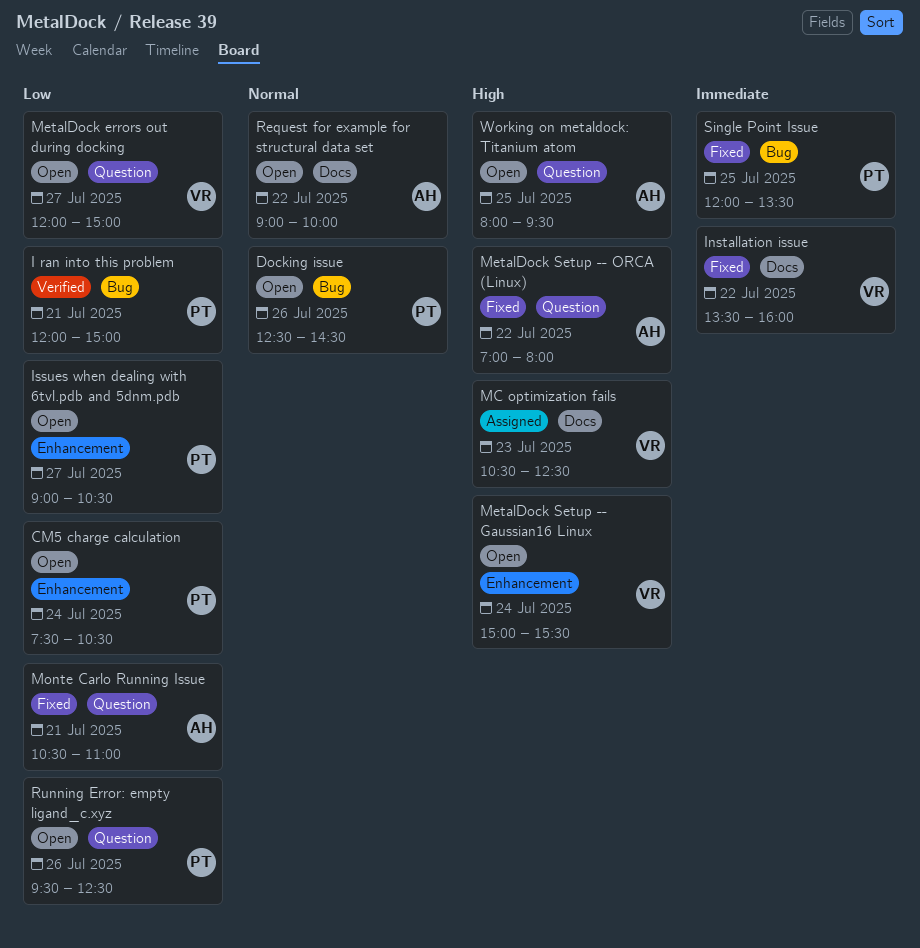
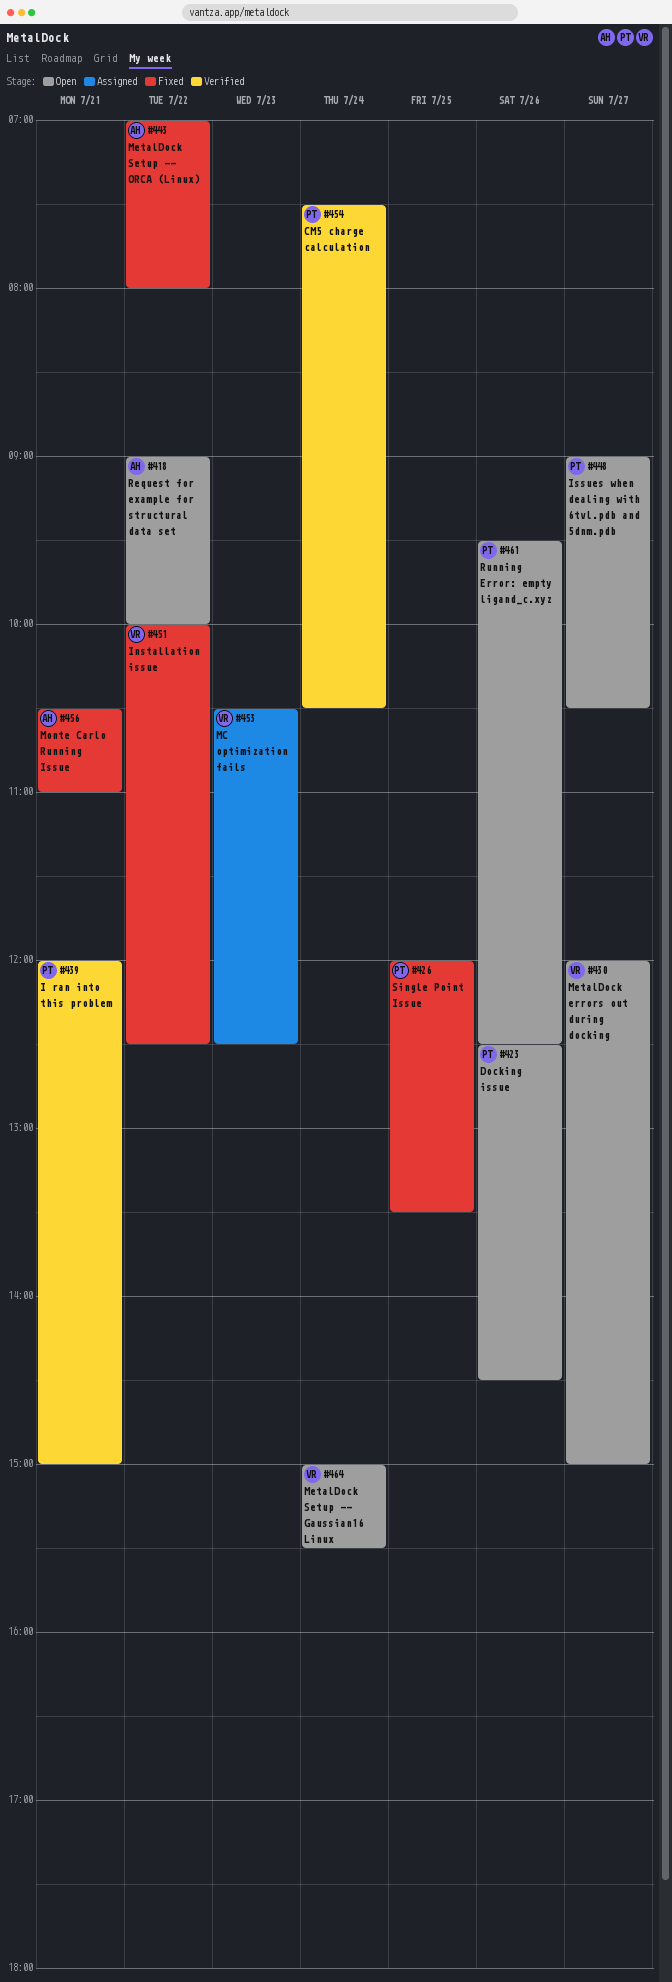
CM5 charge calculation, status: Open -> Verified
Installation issue, begins: 13:30 -> 10:00
Installation issue, ends: 16:00 -> 12:30
Working on metaldock: Titanium atom: present -> none

